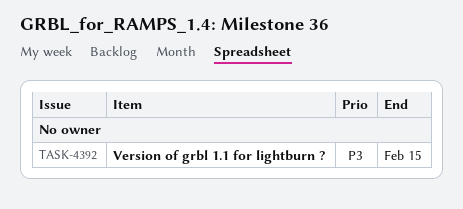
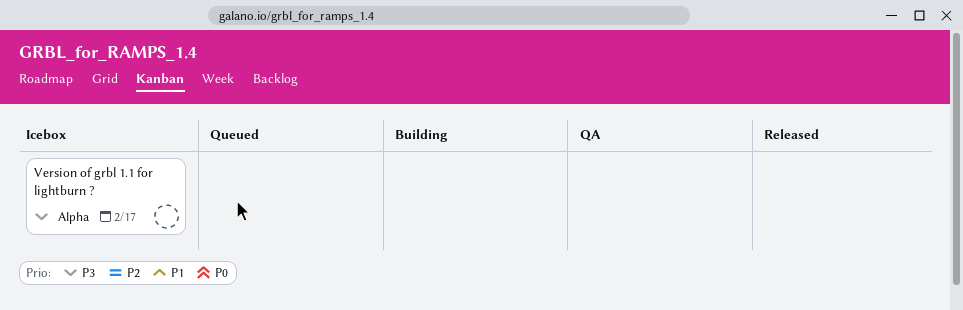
Version of grbl 1.1 for lightburn ?, due: Feb 15 -> Feb 17

